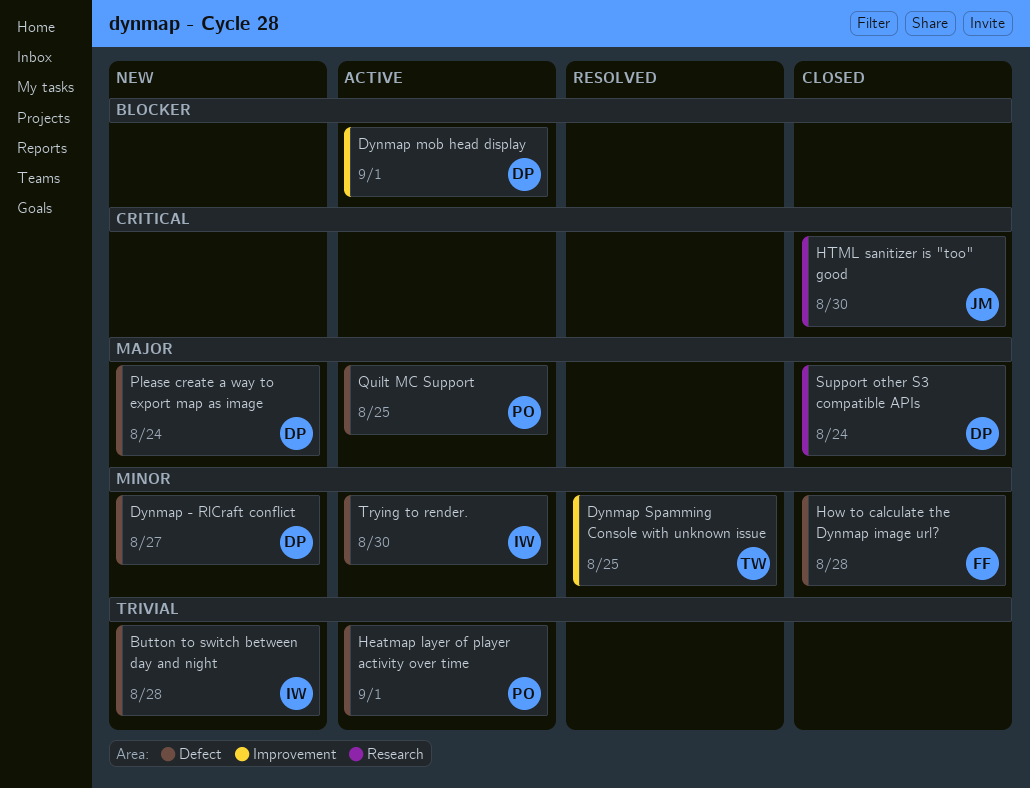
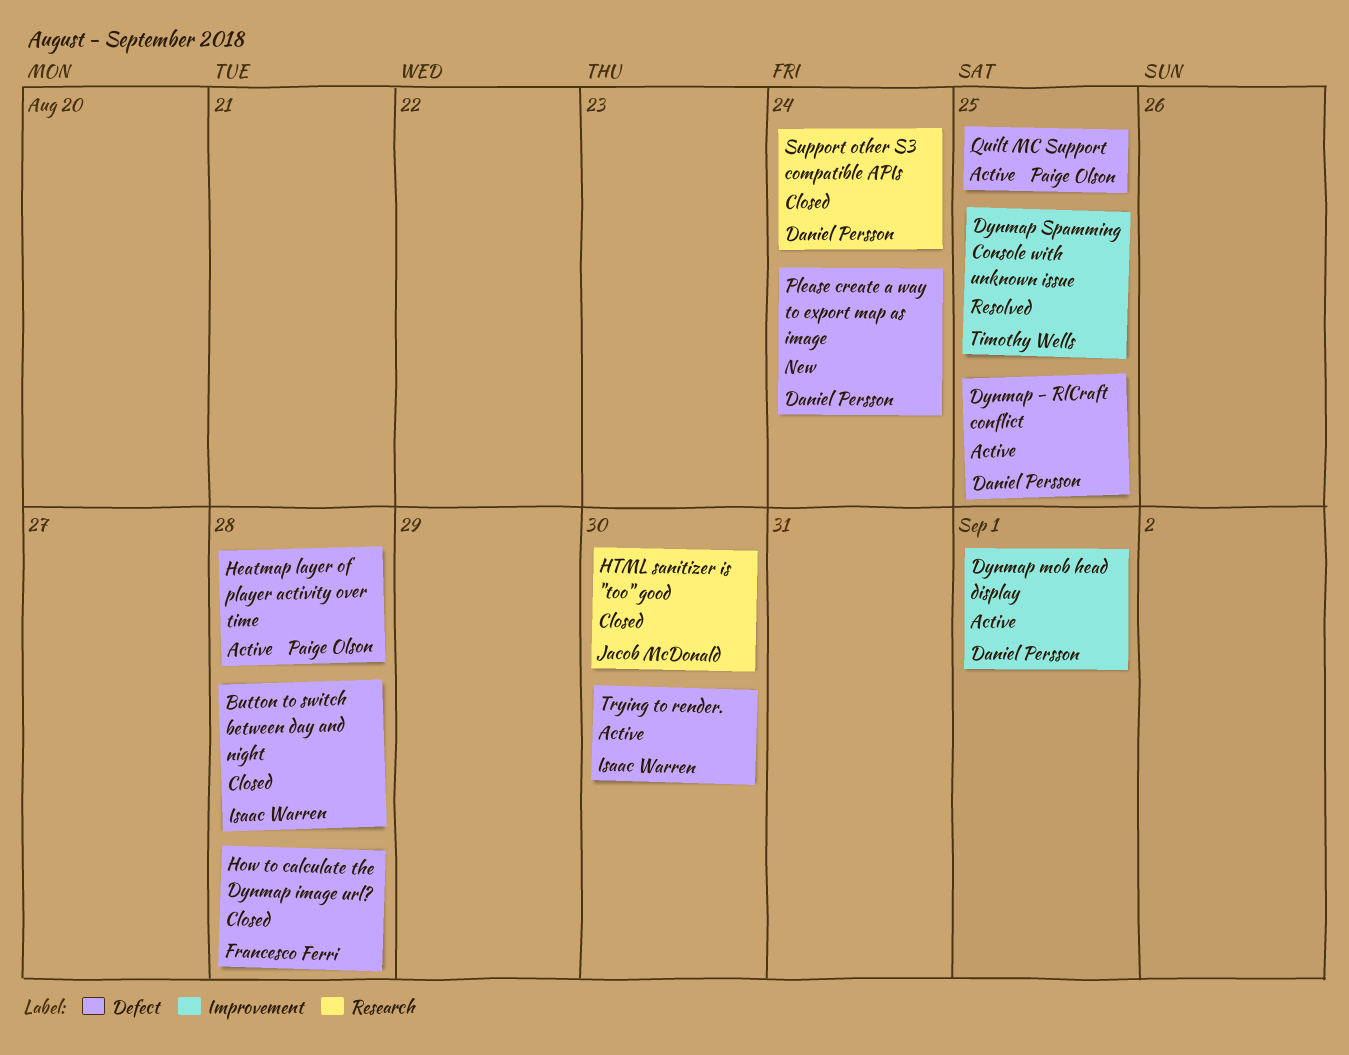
Button to switch between day and night, status: New -> Closed
Dynmap - RlCraft conflict, status: New -> Active
Dynmap - RlCraft conflict, due: Aug 27 -> Aug 25
Heatmap layer of player activity over time, due: Sep 1 -> Aug 28

